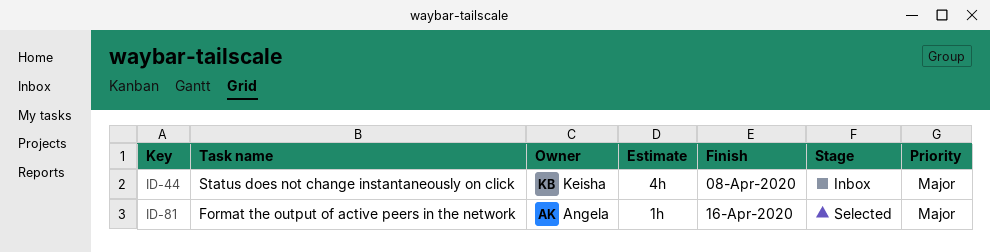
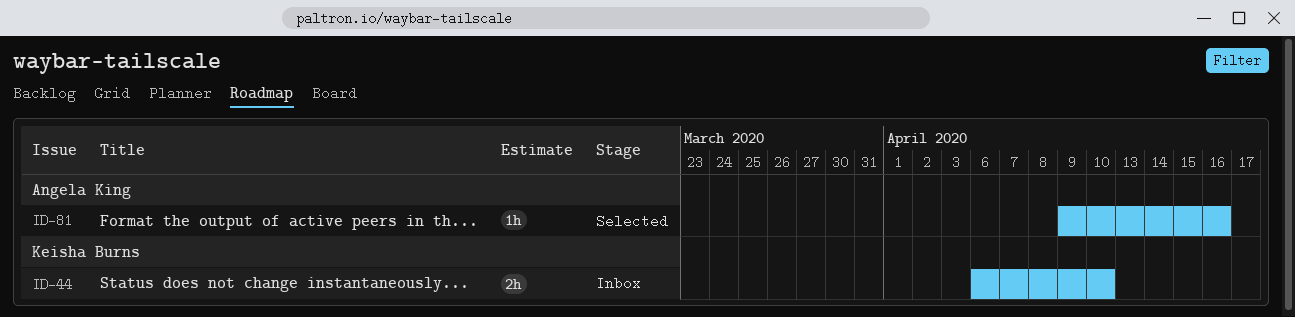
ID-44, estimate: 4h -> 2h
ID-44, due: Apr 8 -> Apr 10

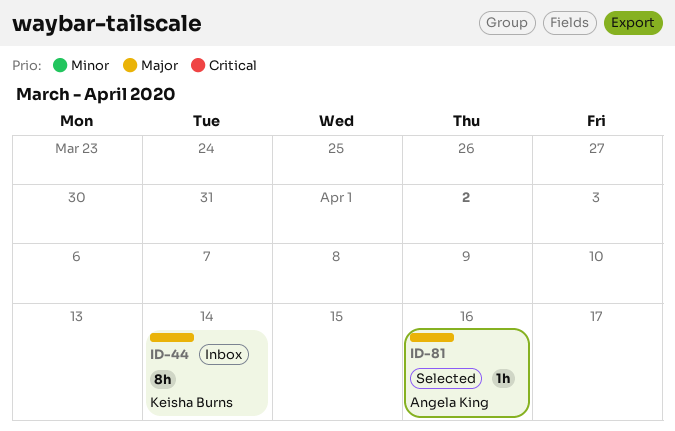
ID-44, estimate: 2h -> 8h
ID-44, due: Apr 10 -> Apr 14

